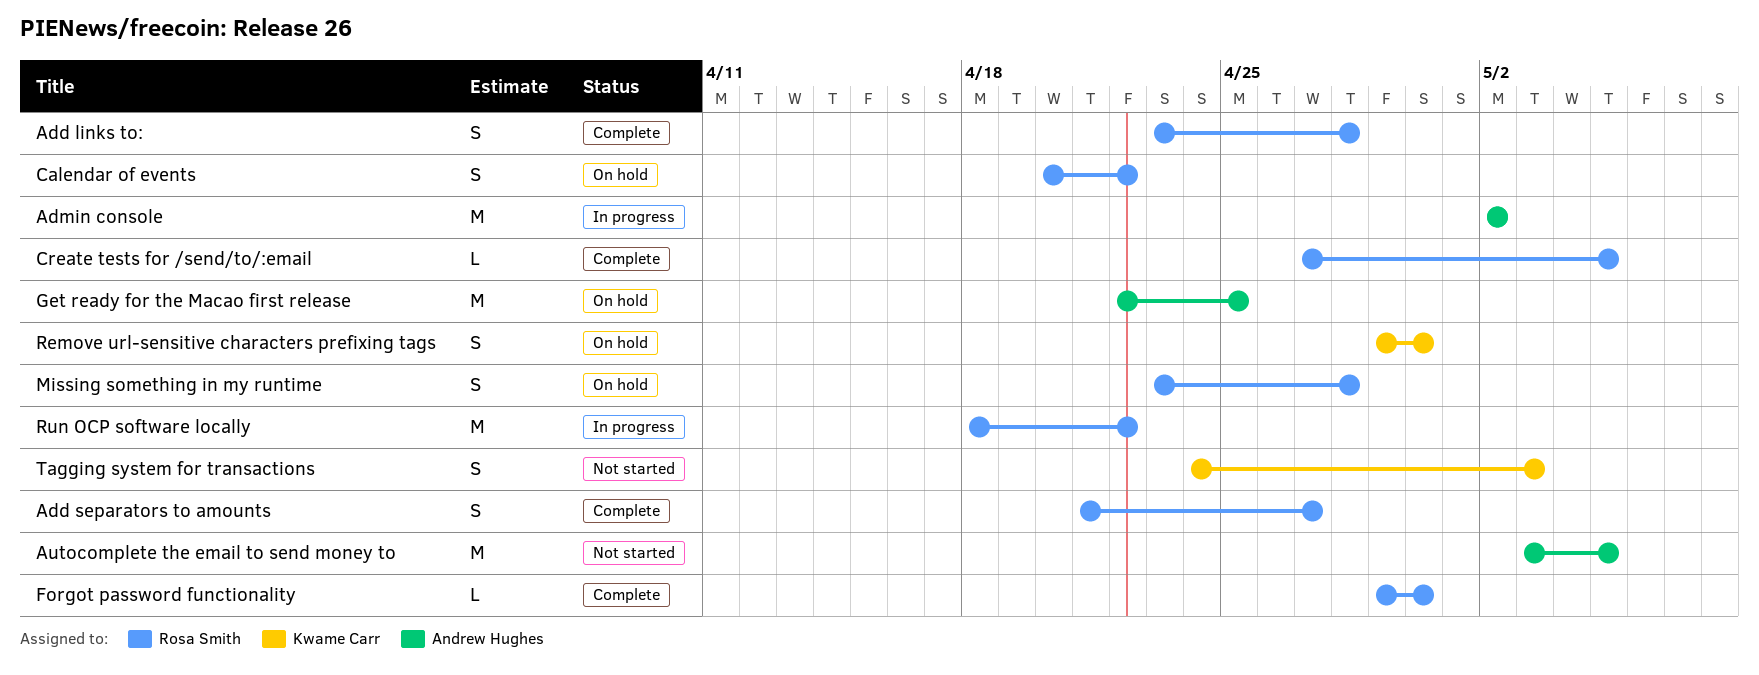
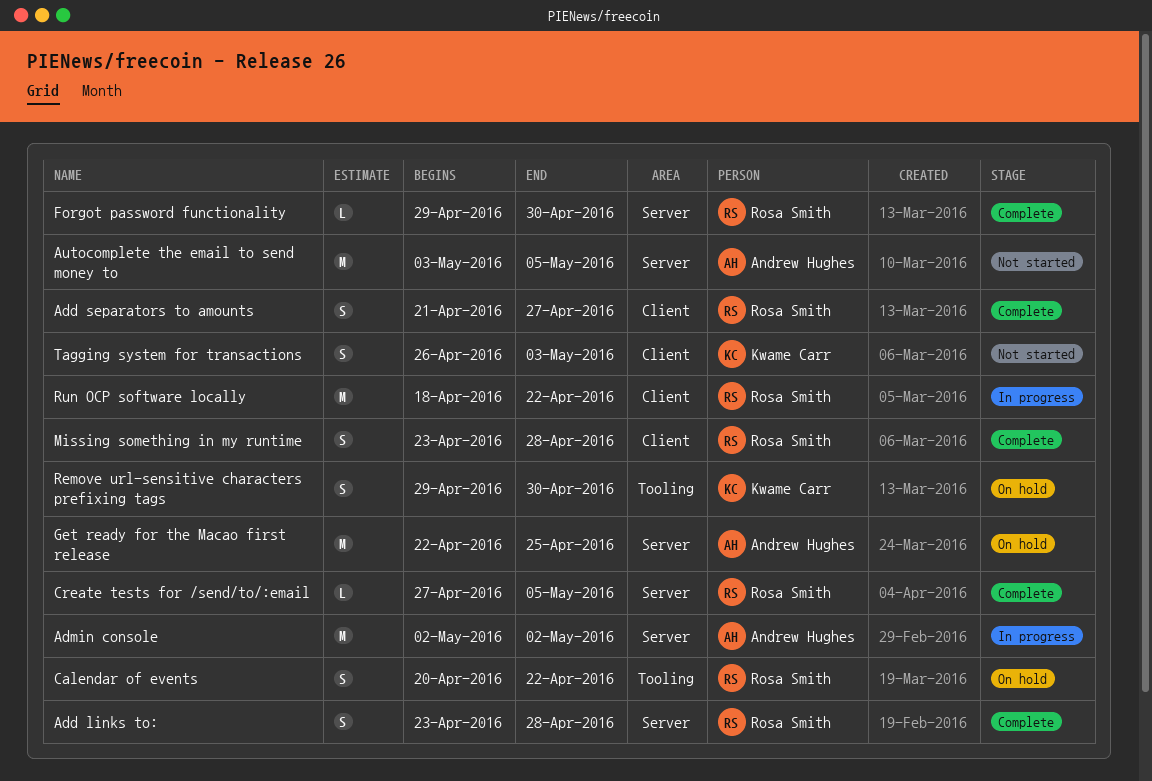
Missing something in my runtime, status: On hold -> Complete
Tagging system for transactions, start: Apr 24 -> Apr 26

